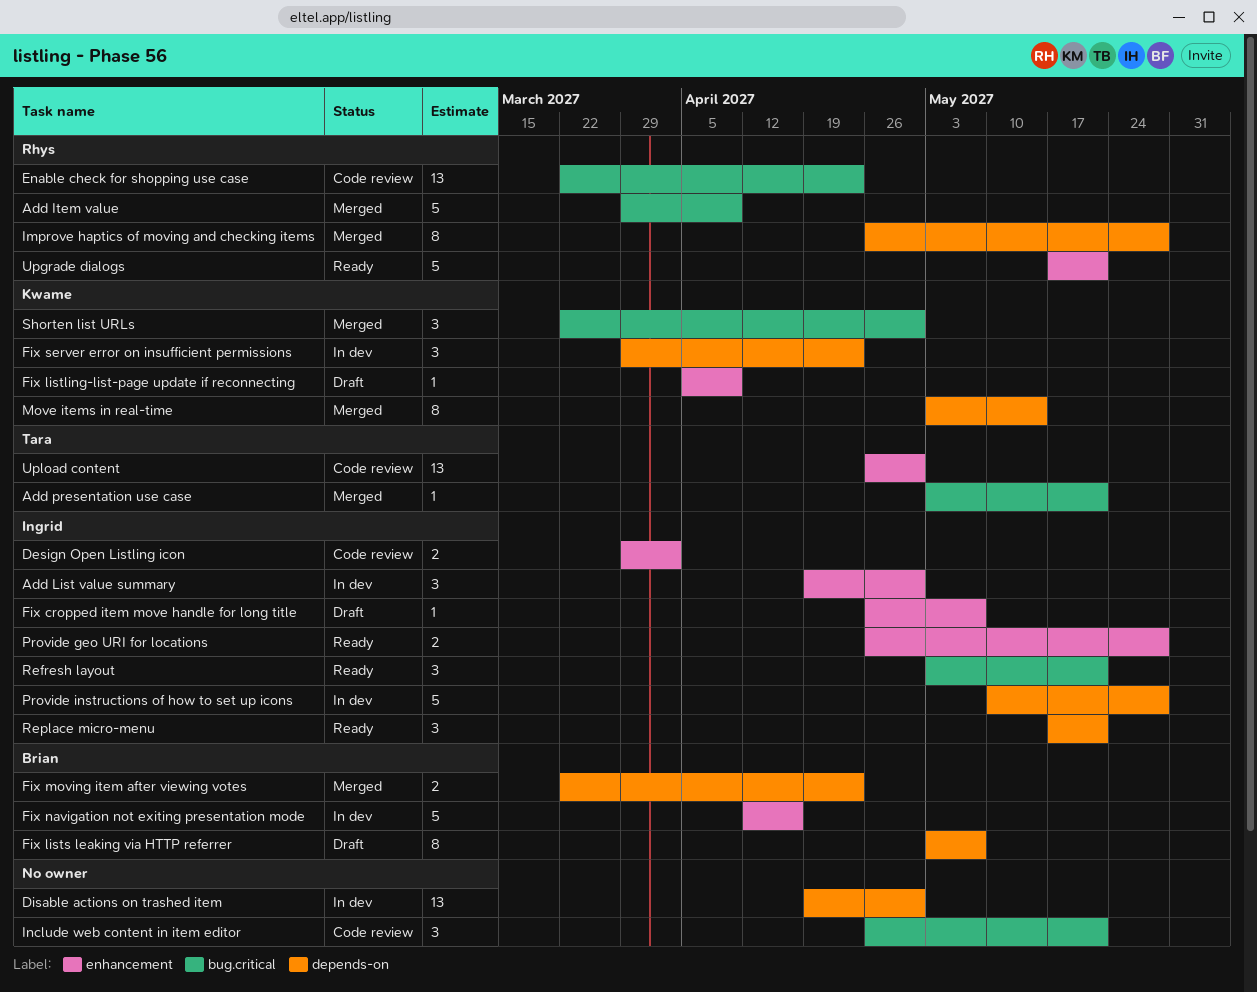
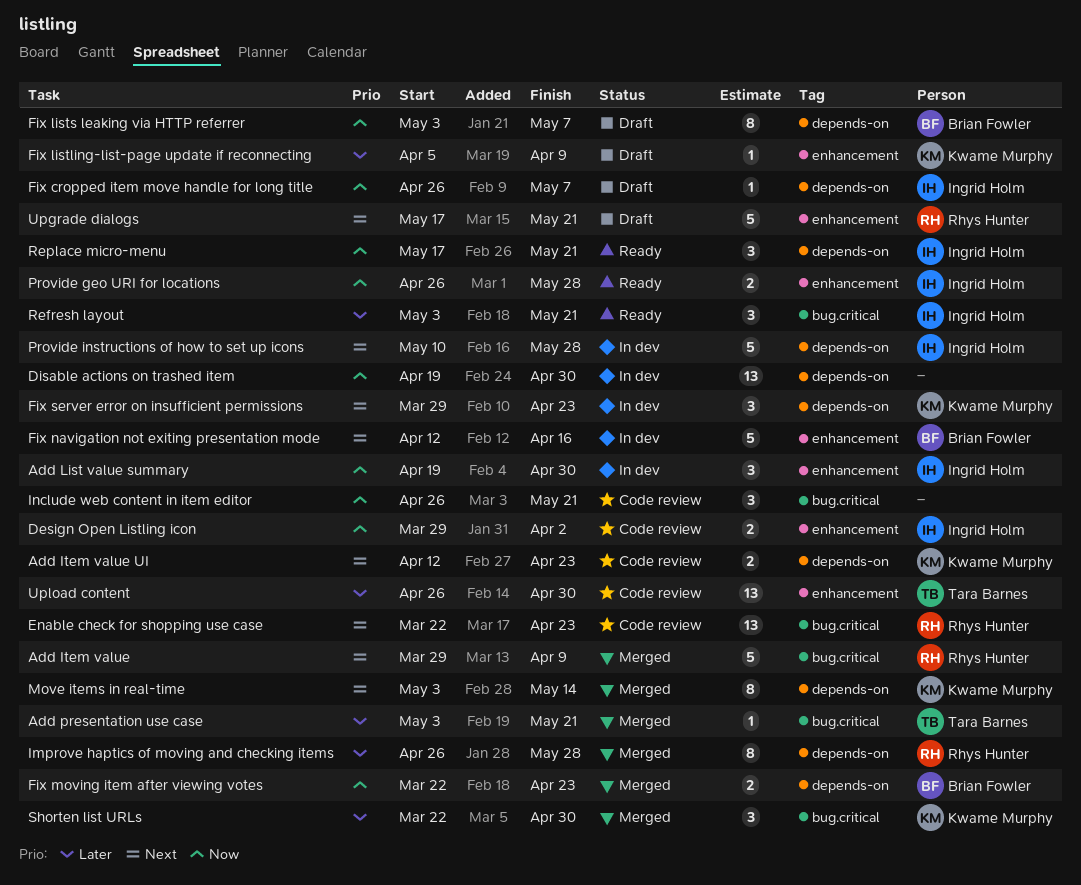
Add Item value UI: none -> present
Fix cropped item move handle for long title, label: enhancement -> depends-on
Upgrade dialogs, status: Ready -> Draft

